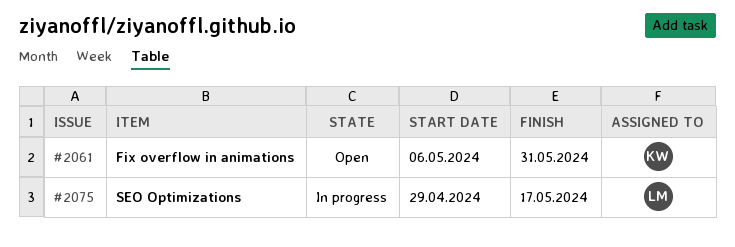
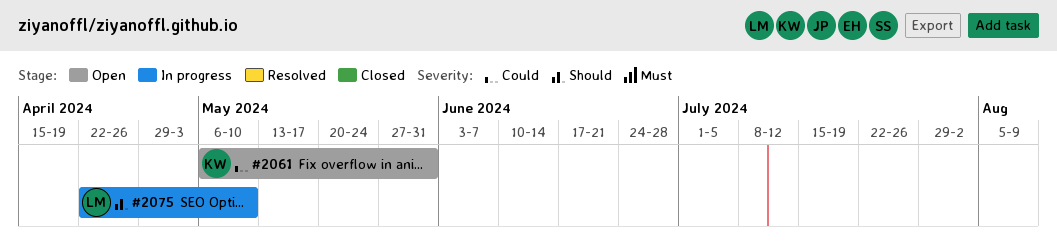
#2075, start: Apr 29 -> Apr 22
#2075, due: May 17 -> May 10

